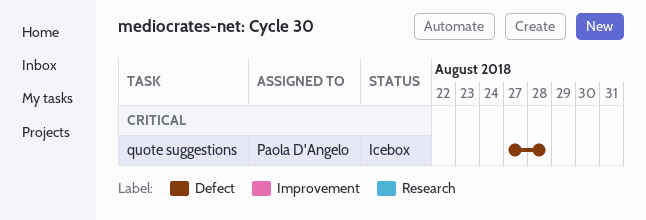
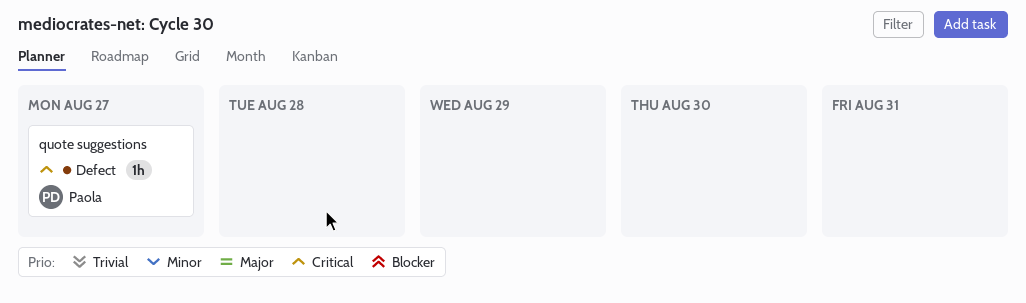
quote suggestions, due: Aug 28 -> Aug 27

